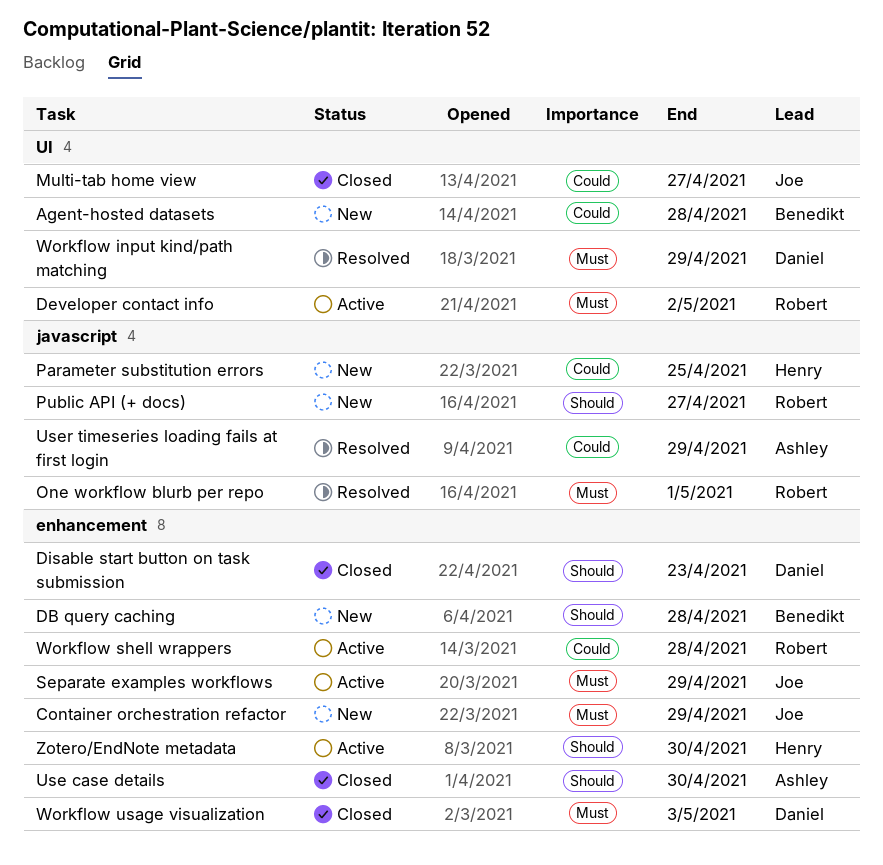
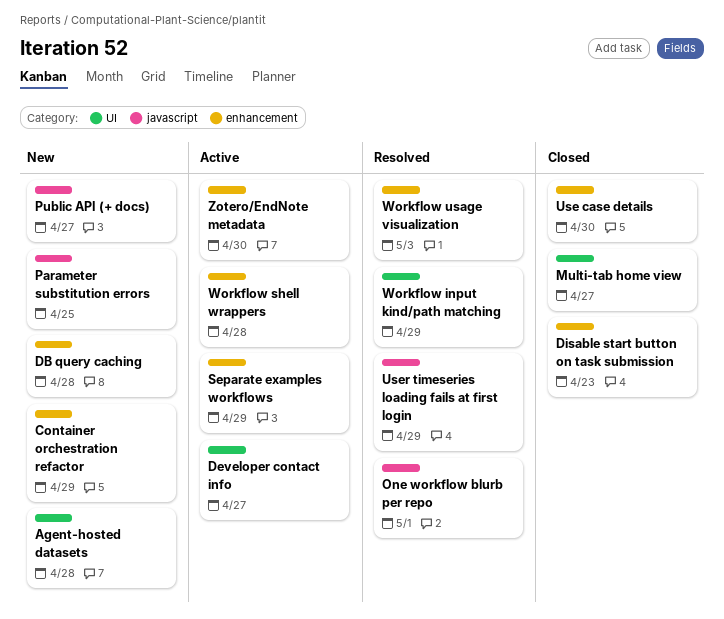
Developer contact info, due: May 2 -> Apr 27
Workflow usage visualization, status: Closed -> Resolved

